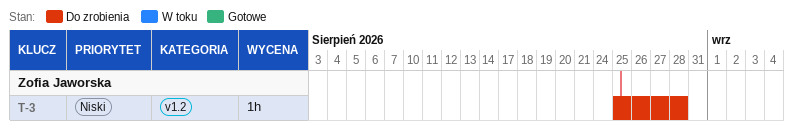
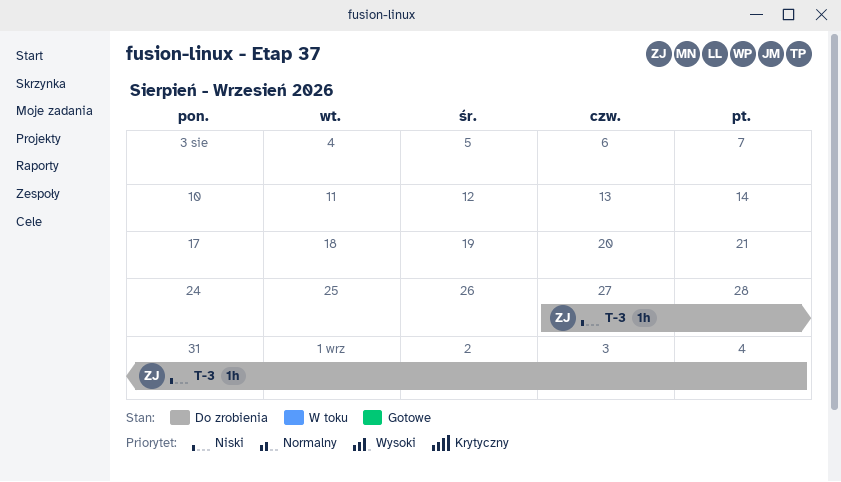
T-3, start: Aug 25 -> Aug 27
T-3, due: Aug 28 -> Sep 4

